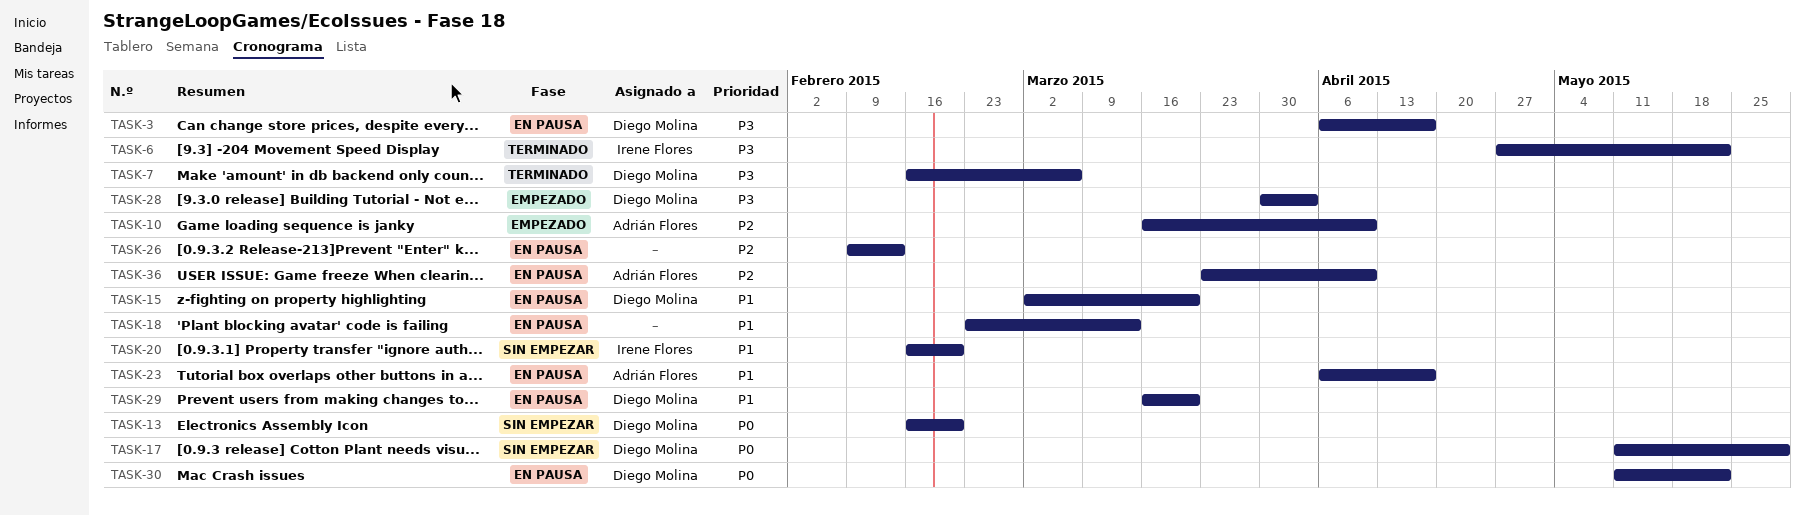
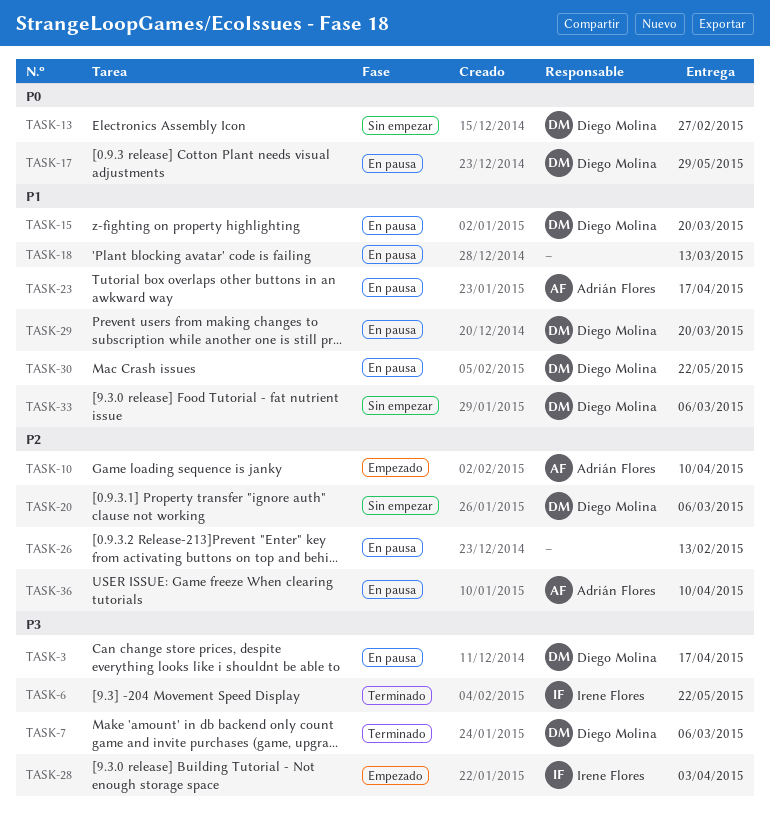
TASK-13, due: Feb 20 -> Feb 27
TASK-17, status: Sin empezar -> En pausa
TASK-20, owner: Irene Flores -> Diego Molina
TASK-20, priority: P1 -> P2
TASK-20, due: Feb 20 -> Mar 6
TASK-28, owner: Diego Molina -> Irene Flores
TASK-30, priority: P0 -> P1
TASK-33: none -> present

